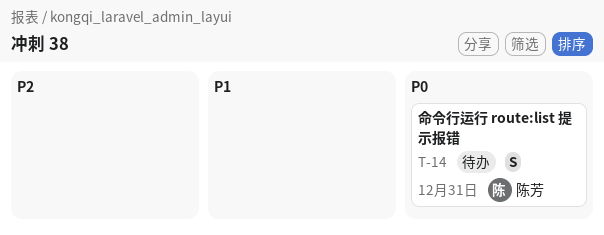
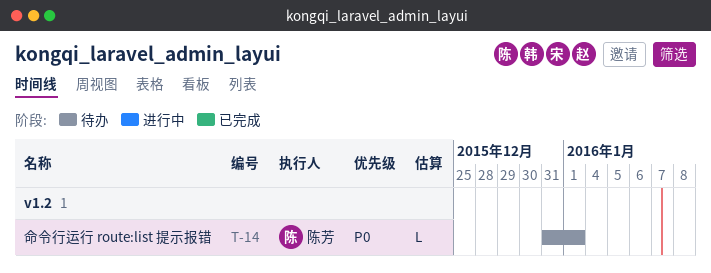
T-14, estimate: S -> L
T-14, due: Dec 31 -> Jan 1

